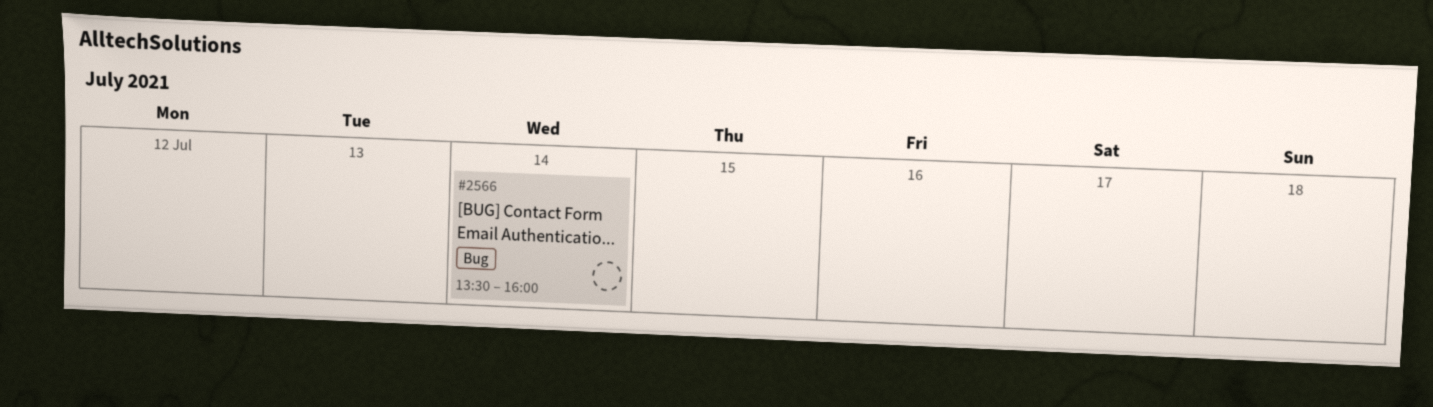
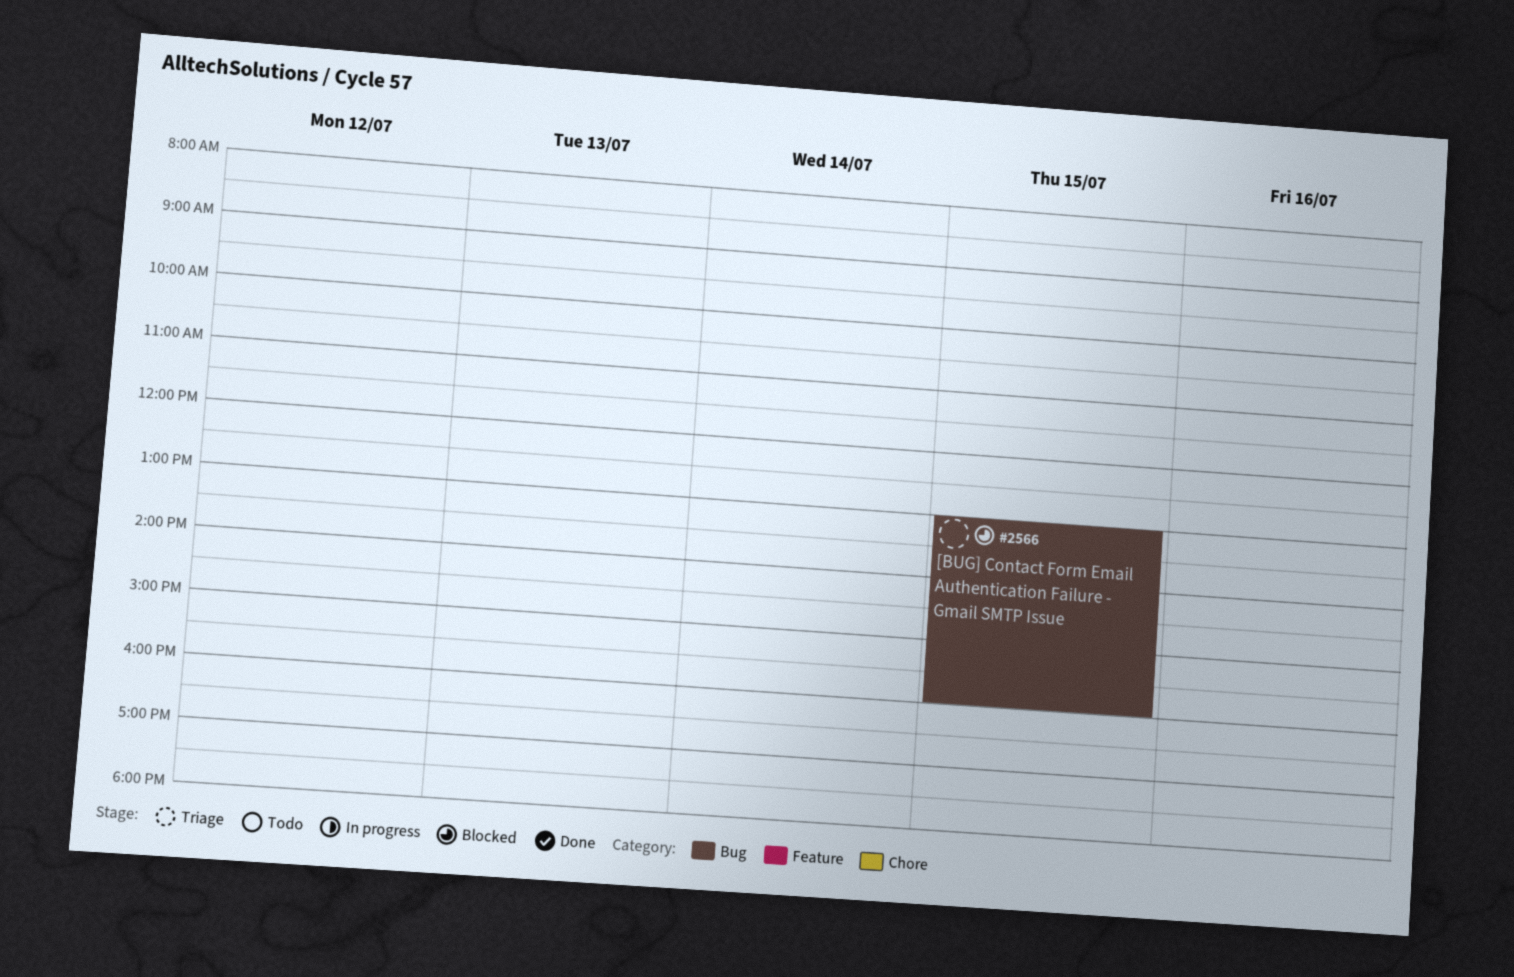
#2566, day: Jul 14 -> Jul 15
#2566, begins: 13:30 -> 13:00

